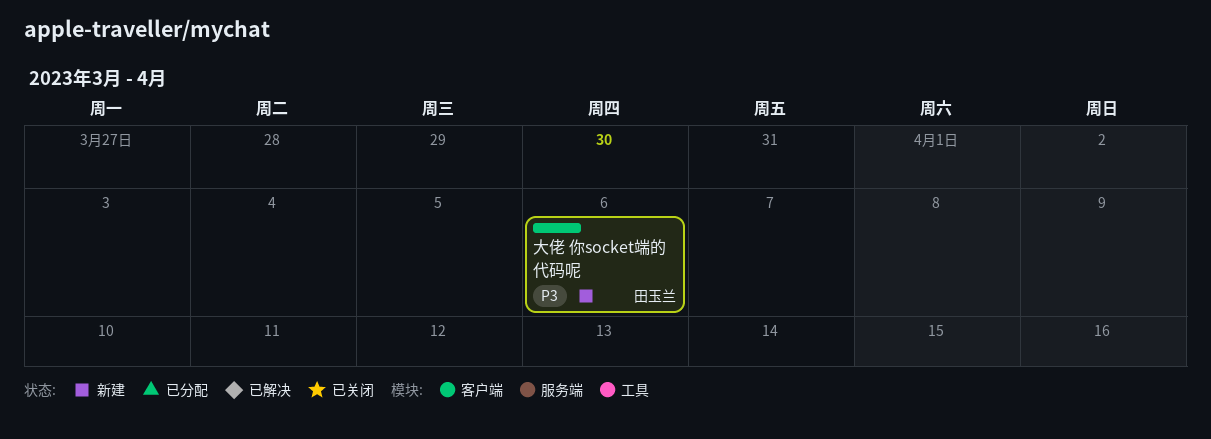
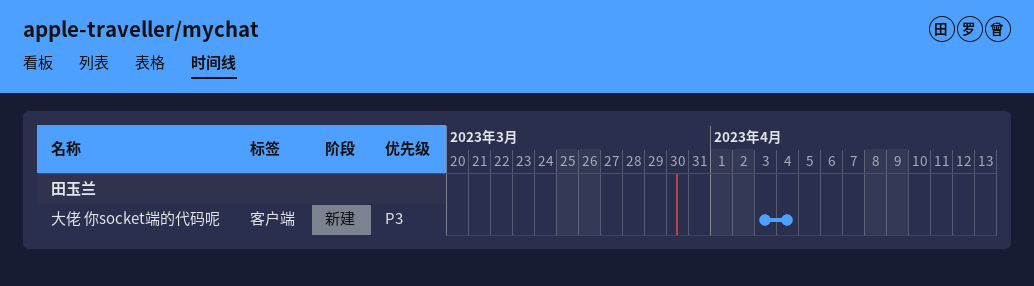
大佬 你socket端的代码呢, due: Apr 6 -> Apr 4

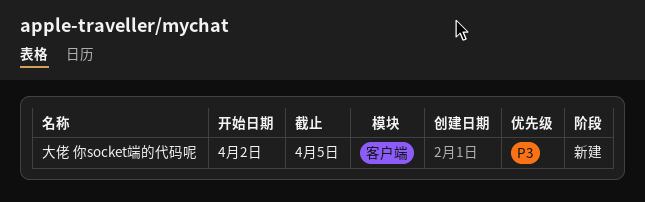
大佬 你socket端的代码呢, start: Apr 3 -> Apr 2
大佬 你socket端的代码呢, due: Apr 4 -> Apr 5

